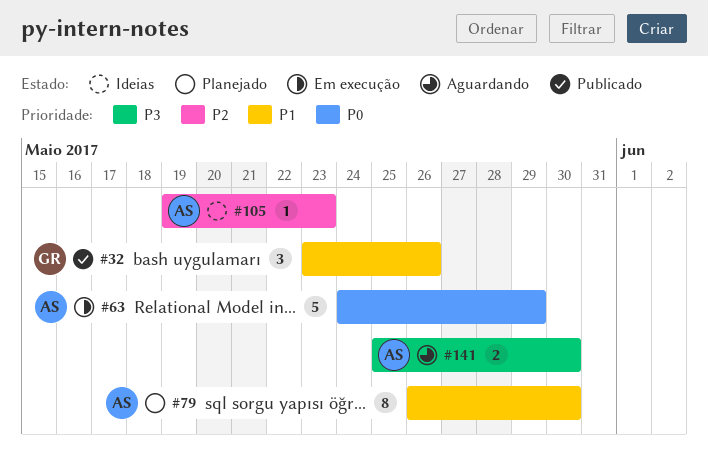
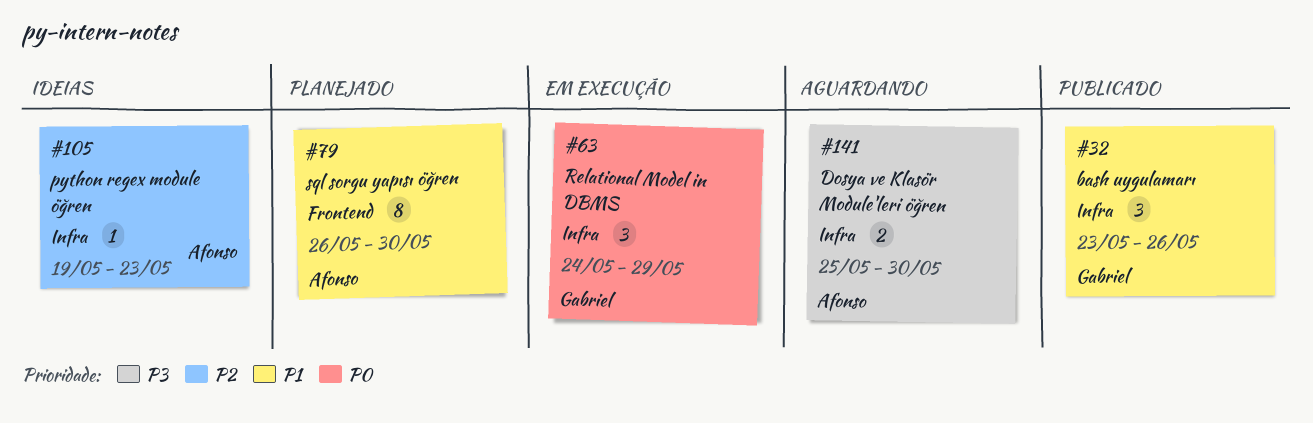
#63, owner: Afonso -> Gabriel
#63, estimate: 5 -> 3

